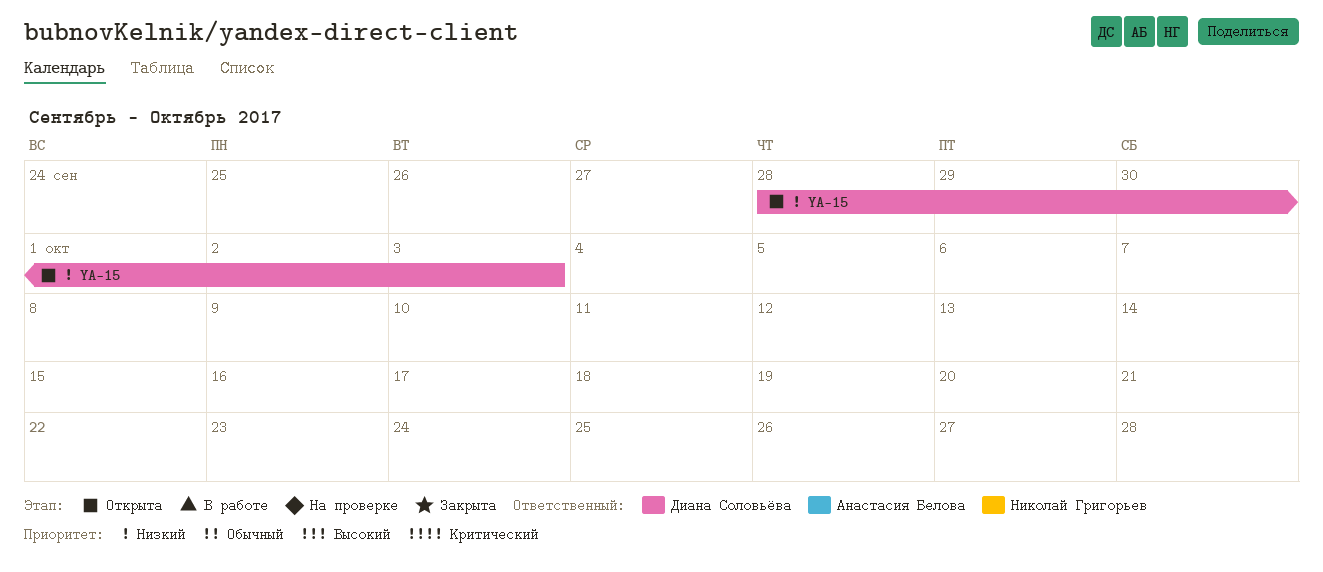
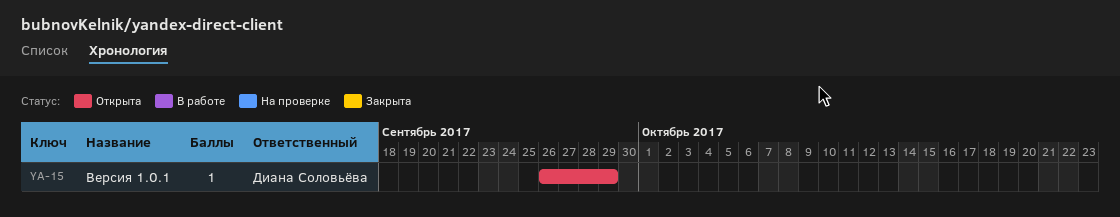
YA-15, start: Sep 28 -> Sep 26
YA-15, due: Oct 3 -> Sep 29

